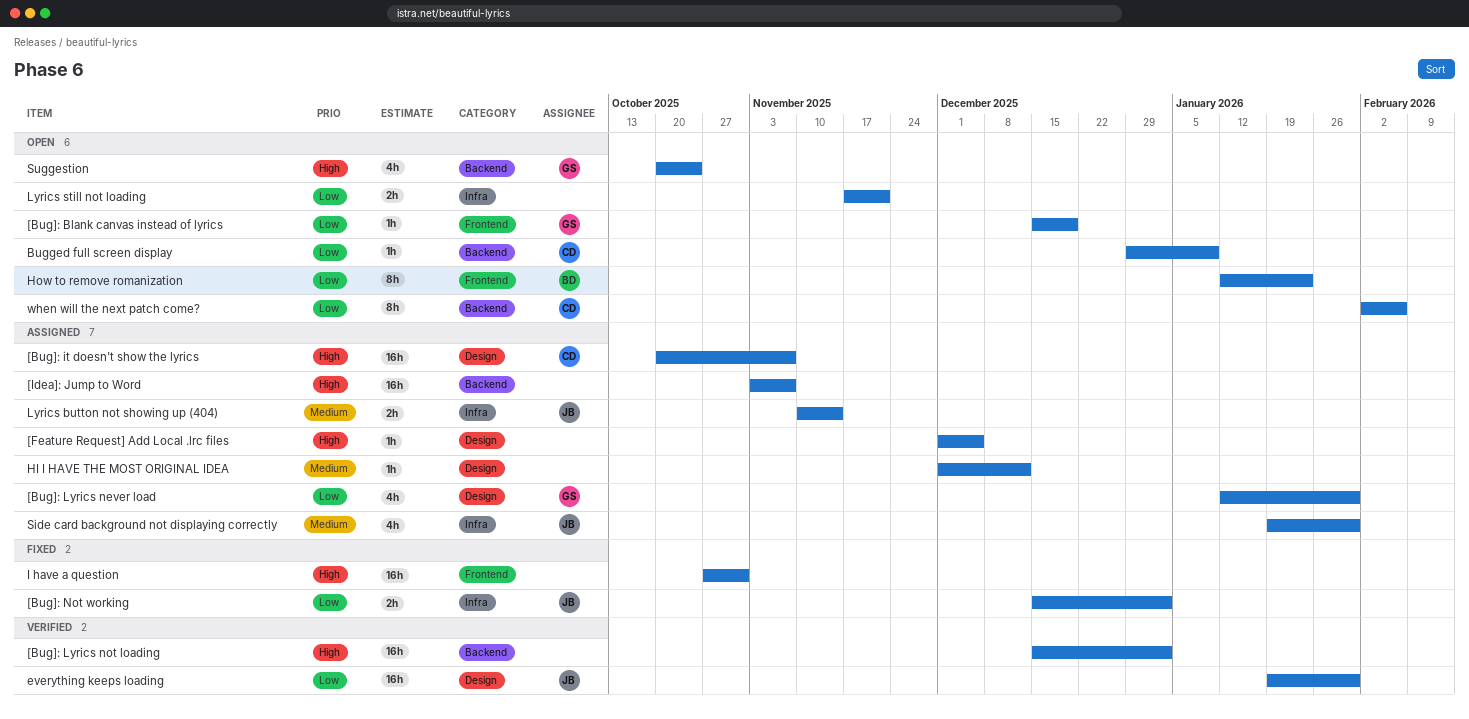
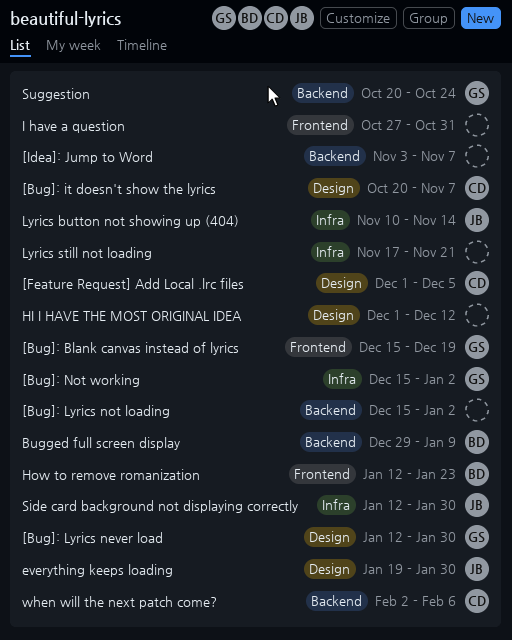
[Bug]: Not working, owner: JB -> GS
[Feature Request] Add Local .lrc files, owner: none -> CD
Bugged full screen display, owner: CD -> BD
Side card background not displaying correctly, start: Jan 19 -> Jan 12

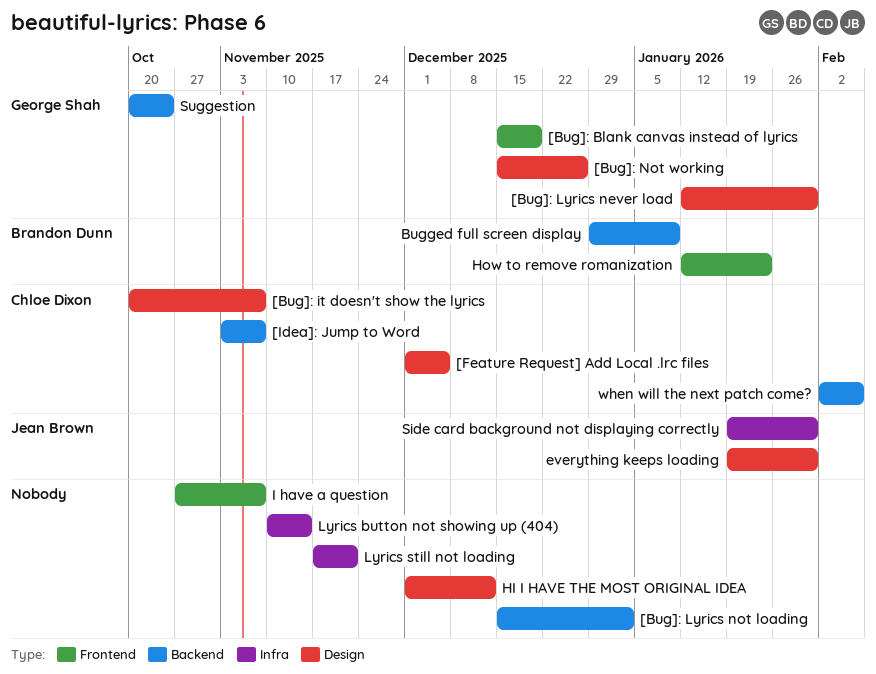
[Bug]: Not working, label: Infra -> Design
[Bug]: Not working, due: Jan 2 -> Dec 26
[Idea]: Jump to Word, owner: none -> Chloe Dixon
I have a question, due: Oct 31 -> Nov 7
Lyrics button not showing up (404), owner: Jean Brown -> none
Side card background not displaying correctly, start: Jan 12 -> Jan 19

